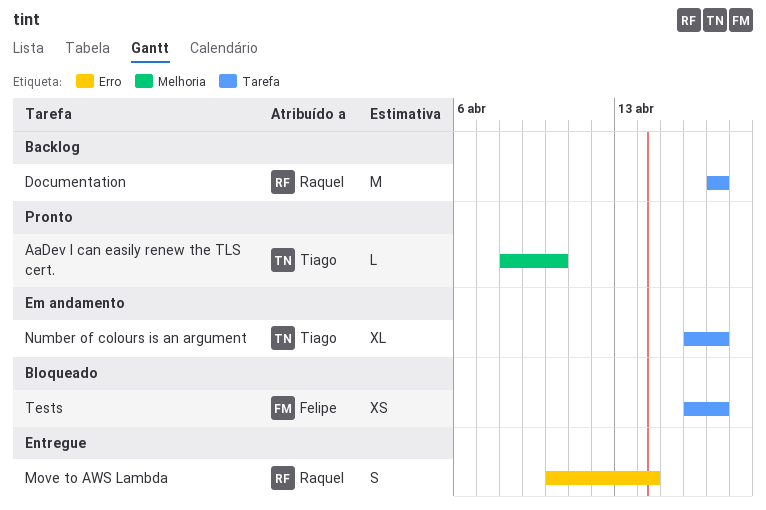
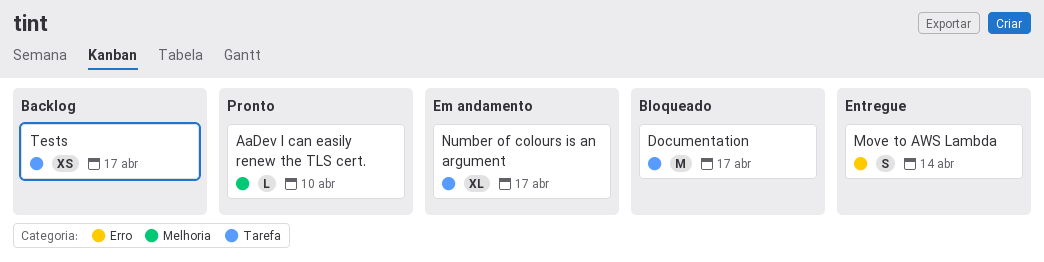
Documentation, status: Backlog -> Bloqueado
Tests, status: Bloqueado -> Backlog

